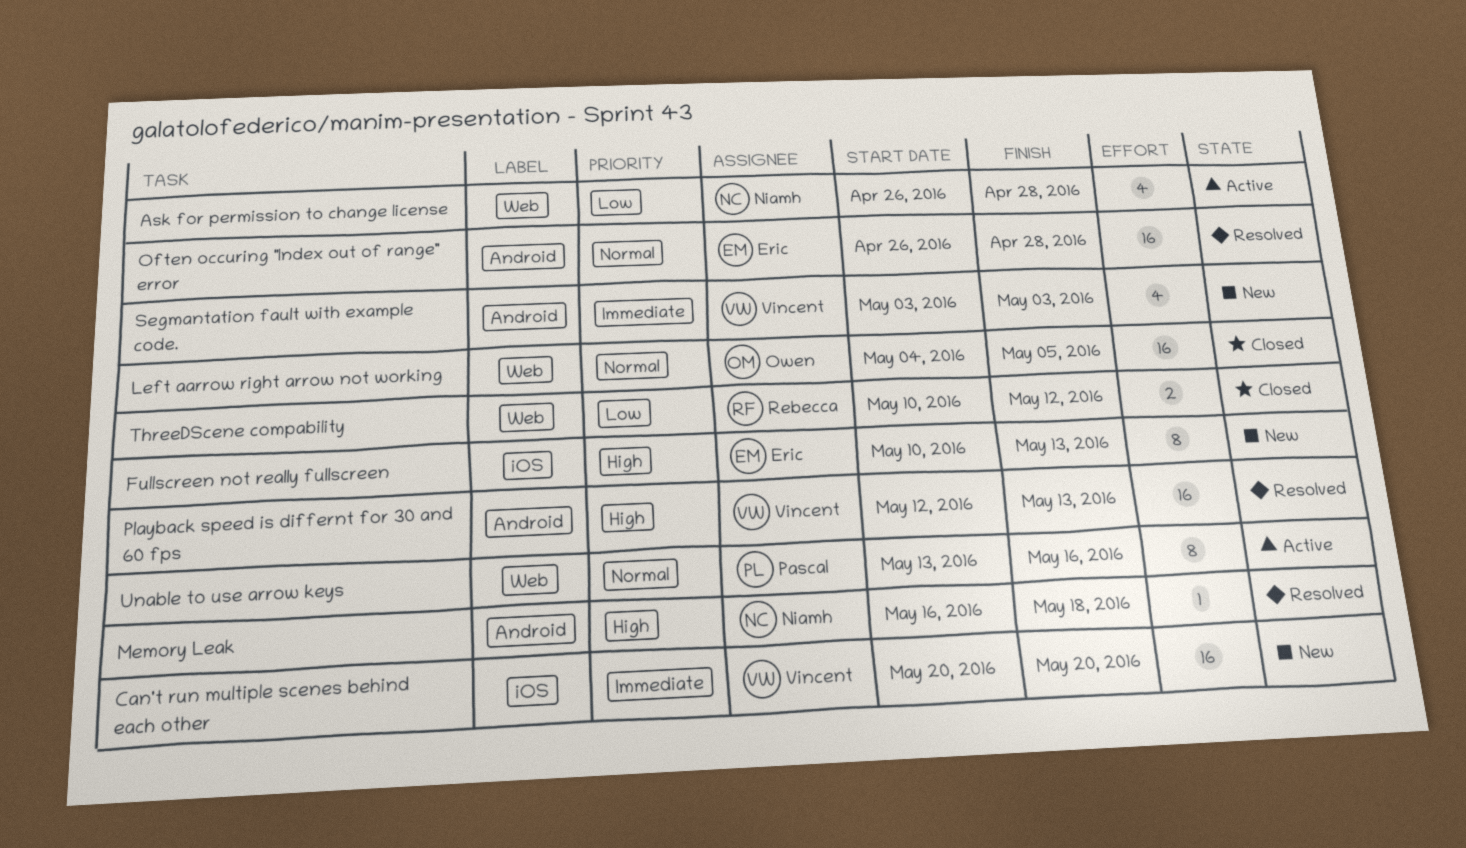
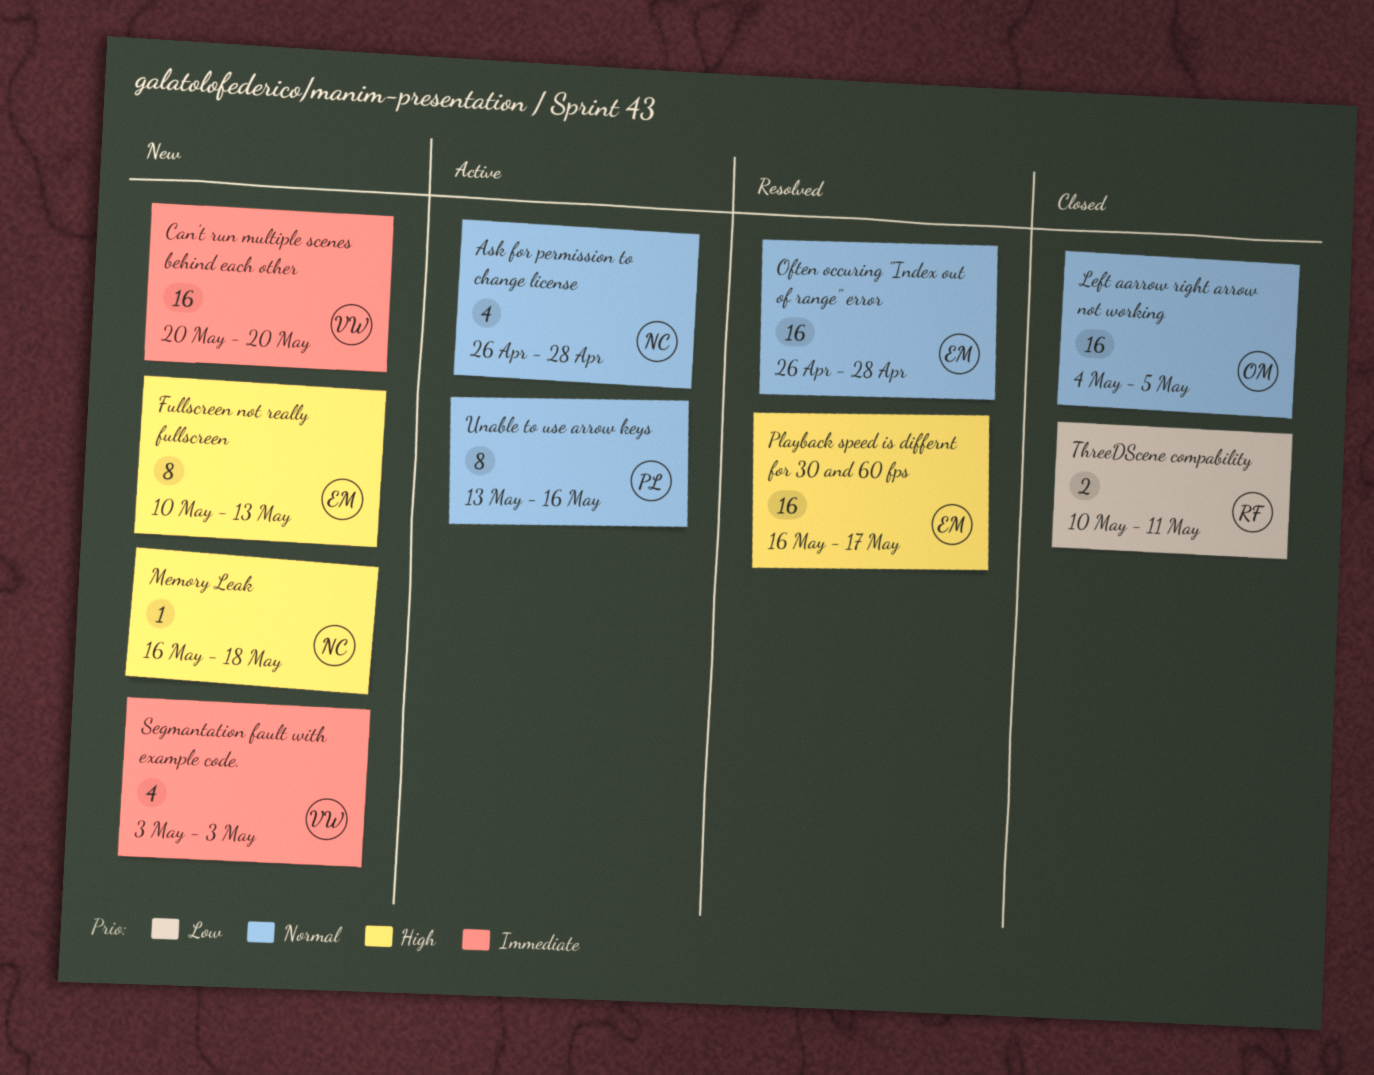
Ask for permission to change license, priority: Low -> Normal
Memory Leak, status: Resolved -> New
Playback speed is differnt for 30 and 60 fps, owner: Vincent -> Eric
Playback speed is differnt for 30 and 60 fps, start: May 12 -> May 16
Playback speed is differnt for 30 and 60 fps, due: May 13 -> May 17
ThreeDScene compability, due: May 12 -> May 11

